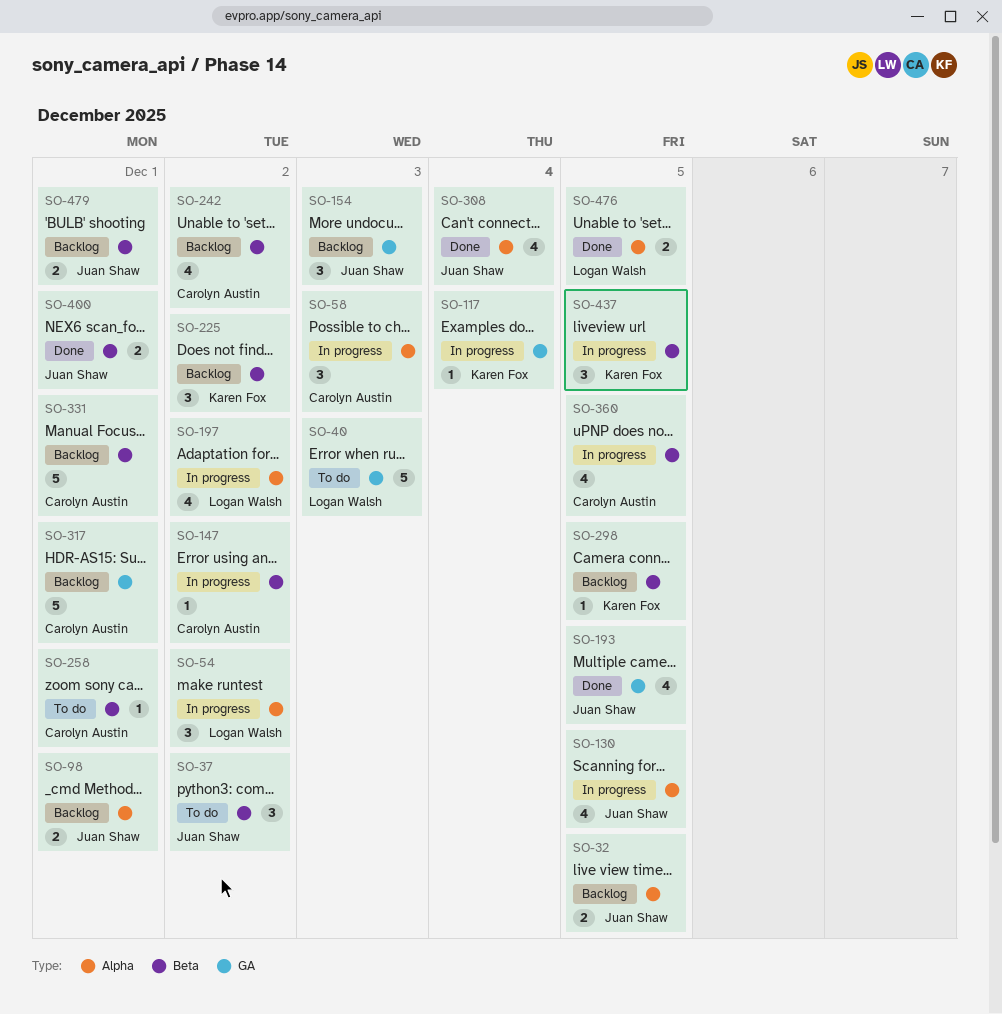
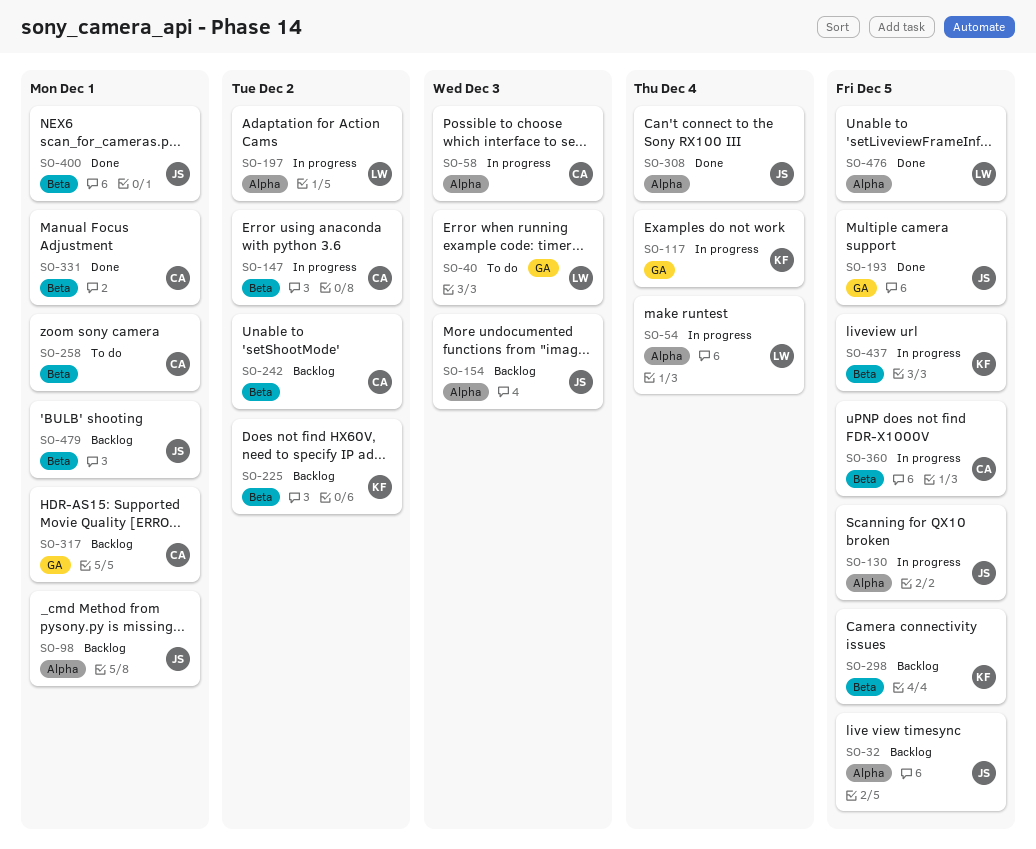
SO-37: present -> none
SO-54, due: Dec 2 -> Dec 4
SO-154, label: GA -> Alpha
SO-331, status: Backlog -> Done

